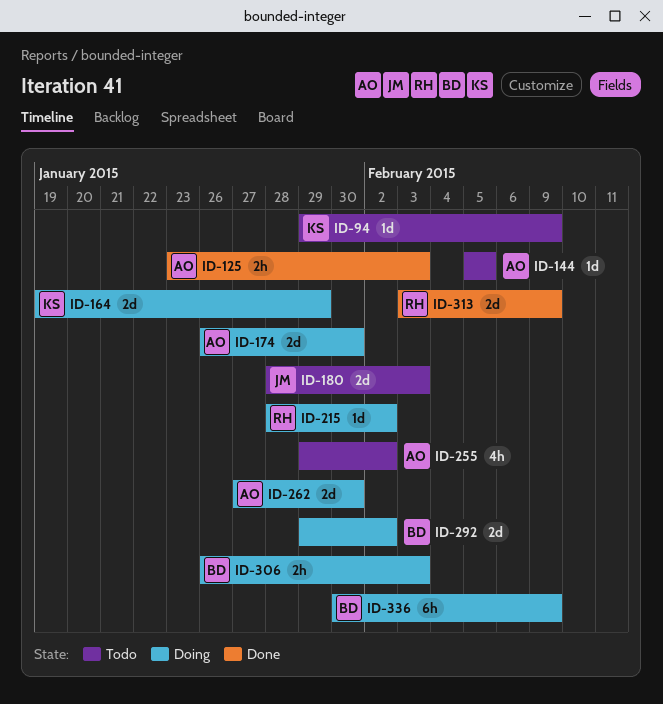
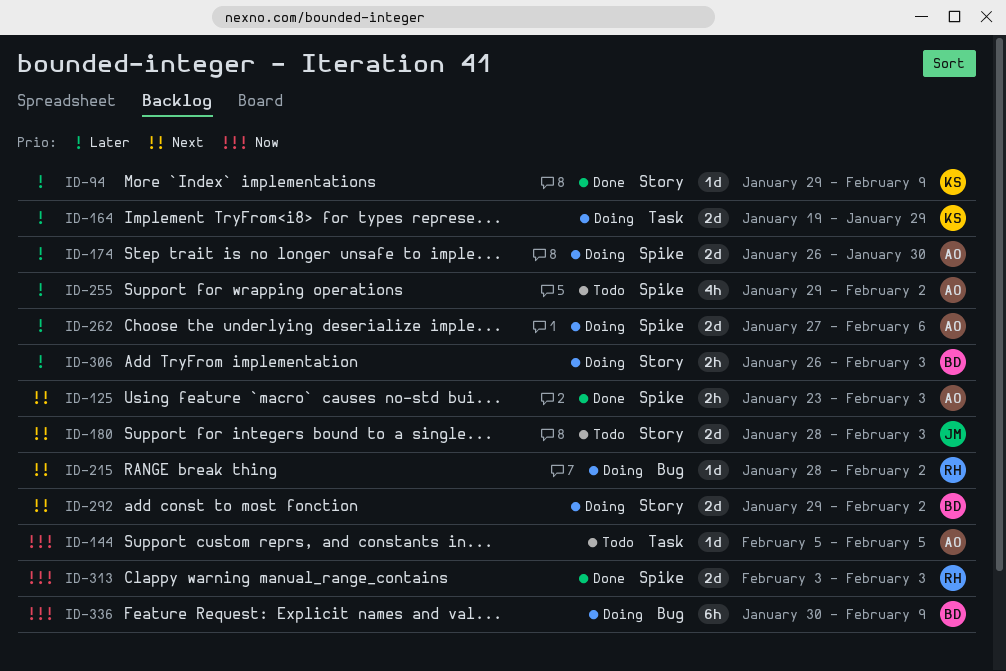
ID-94, status: Todo -> Done
ID-262, due: Jan 30 -> Feb 6
ID-313, due: Feb 9 -> Feb 3

